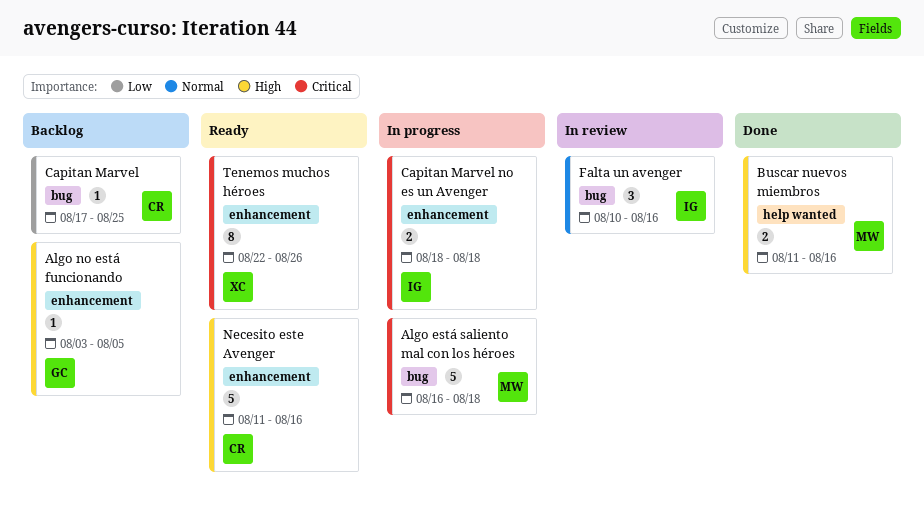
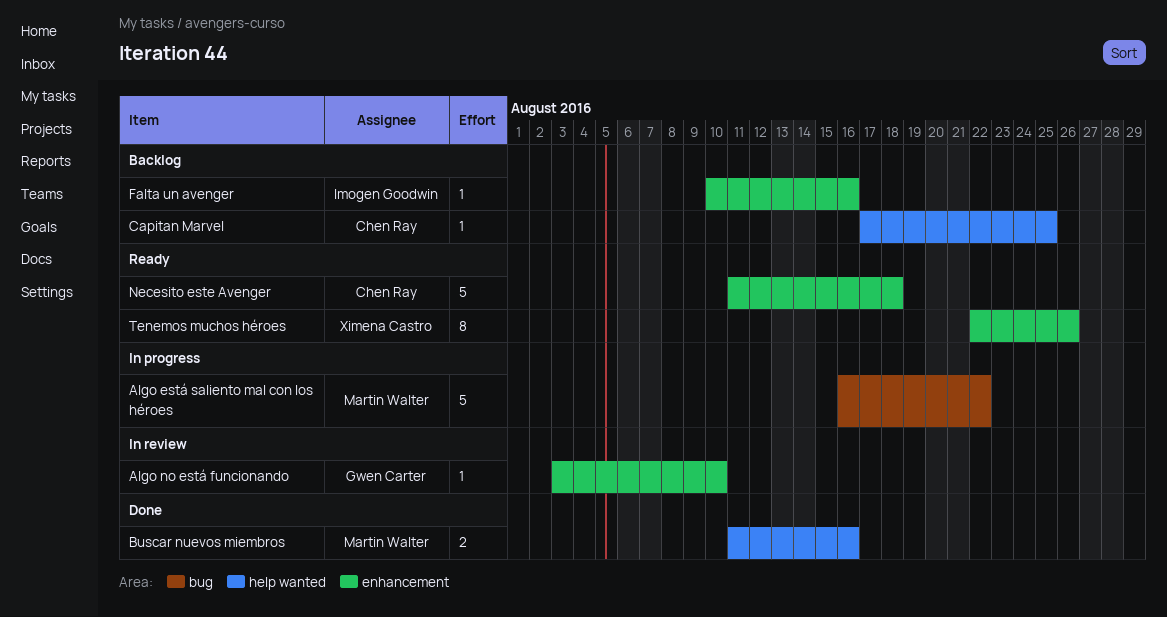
Algo está saliento mal con los héroes, due: Aug 18 -> Aug 22
Algo no está funcionando, status: Backlog -> In review
Algo no está funcionando, due: Aug 5 -> Aug 10
Capitan Marvel, label: bug -> help wanted
Capitan Marvel no es un Avenger: present -> none
Falta un avenger, status: In review -> Backlog
Falta un avenger, label: bug -> enhancement
Falta un avenger, estimate: 3 -> 1
Necesito este Avenger, due: Aug 16 -> Aug 18

